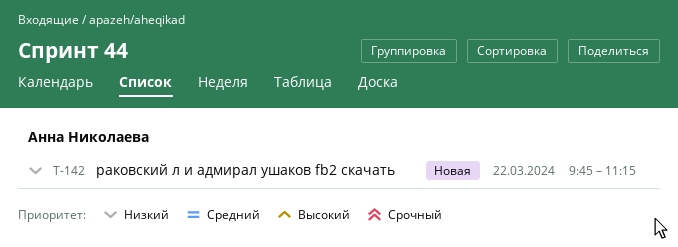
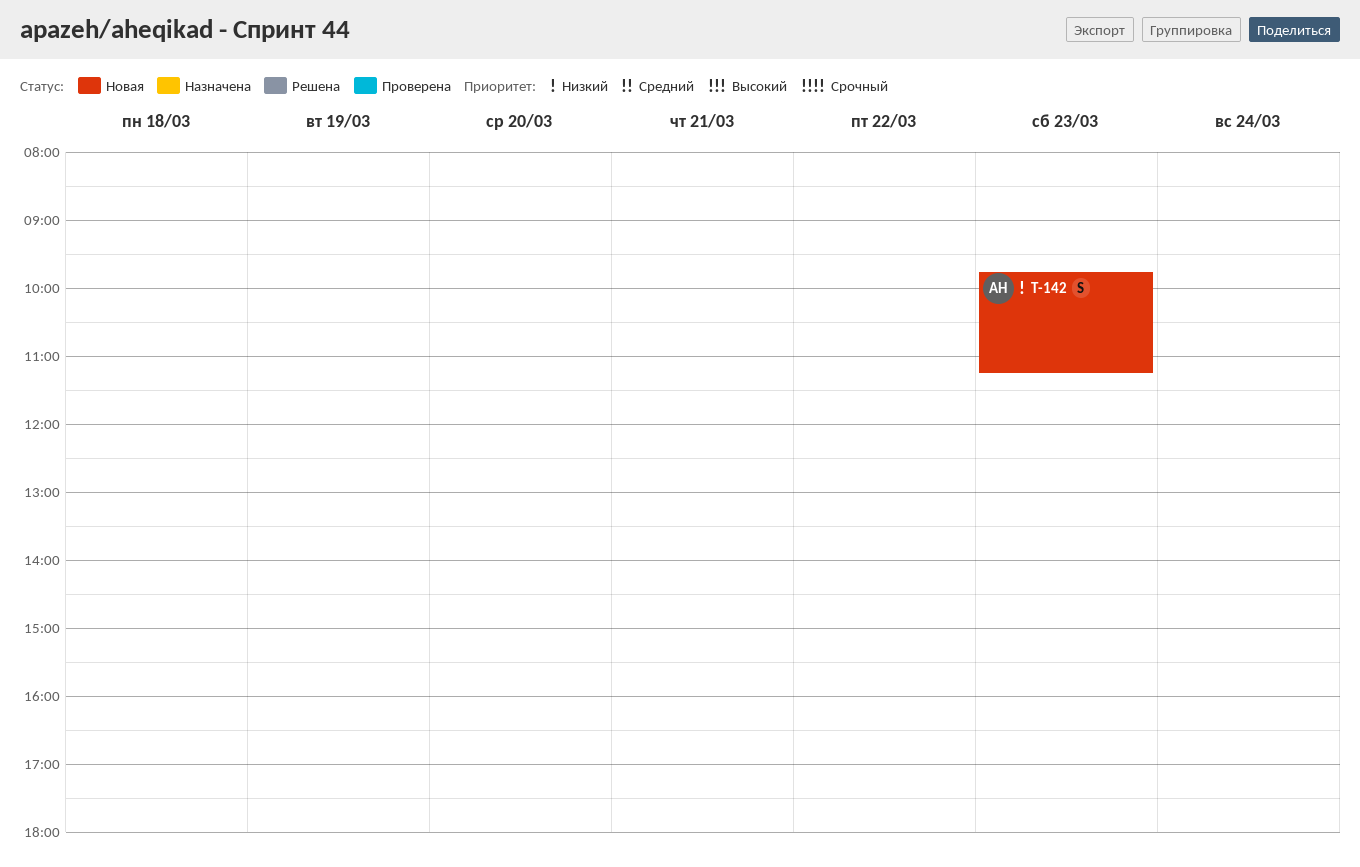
T-142, day: Mar 22 -> Mar 23

